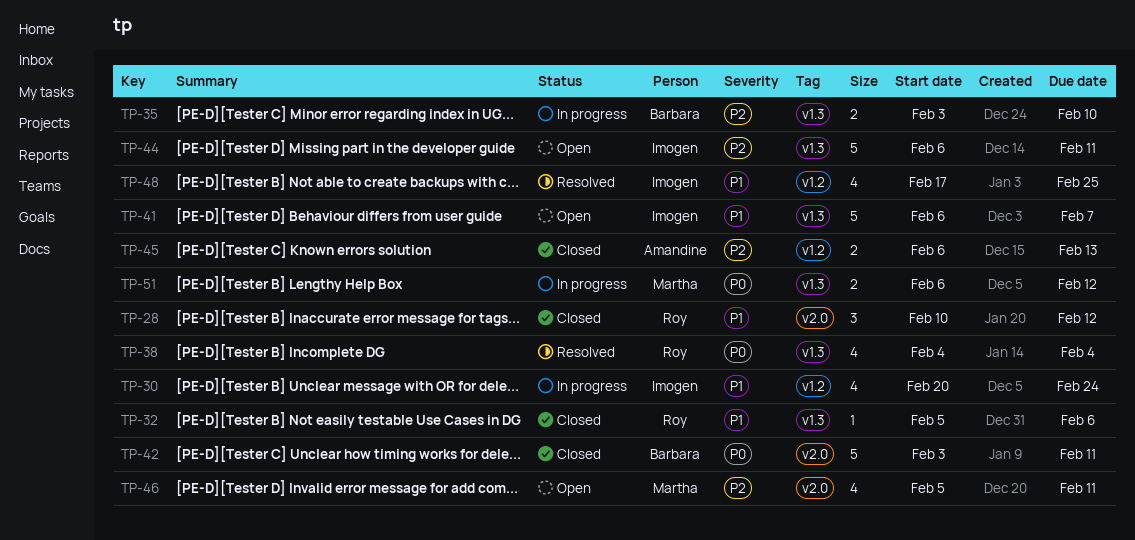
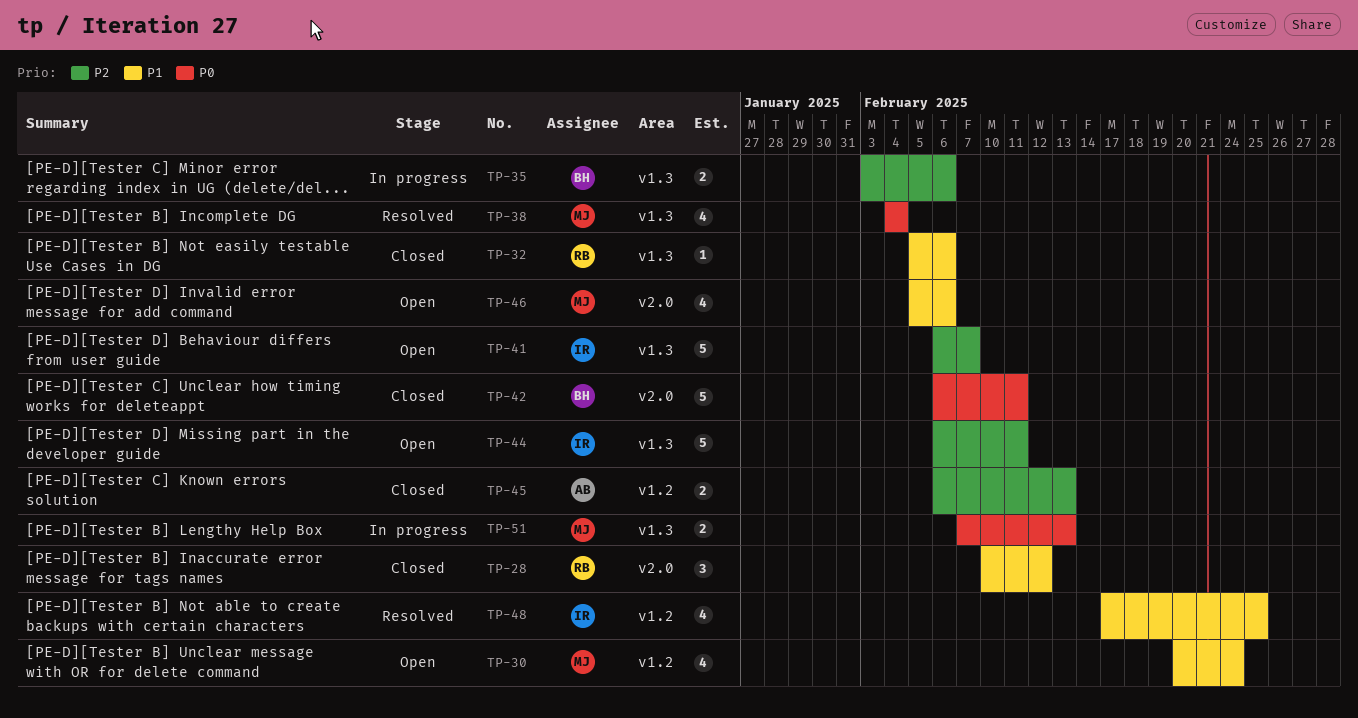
TP-30, status: In progress -> Open
TP-30, owner: Imogen -> Martha
TP-35, due: Feb 10 -> Feb 6
TP-38, owner: Roy -> Martha
TP-41, priority: P1 -> P2
TP-42, start: Feb 3 -> Feb 6
TP-46, priority: P2 -> P1
TP-46, due: Feb 11 -> Feb 6
TP-51, start: Feb 6 -> Feb 7
TP-51, due: Feb 12 -> Feb 13

